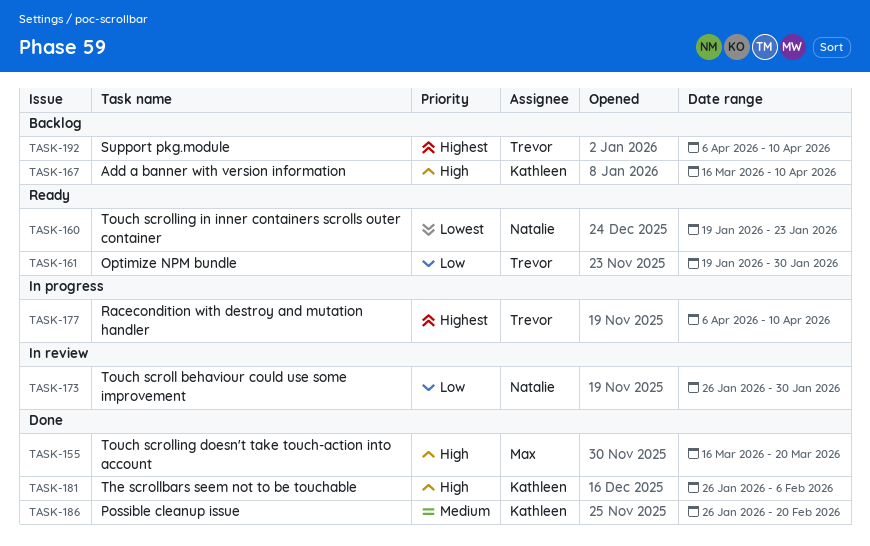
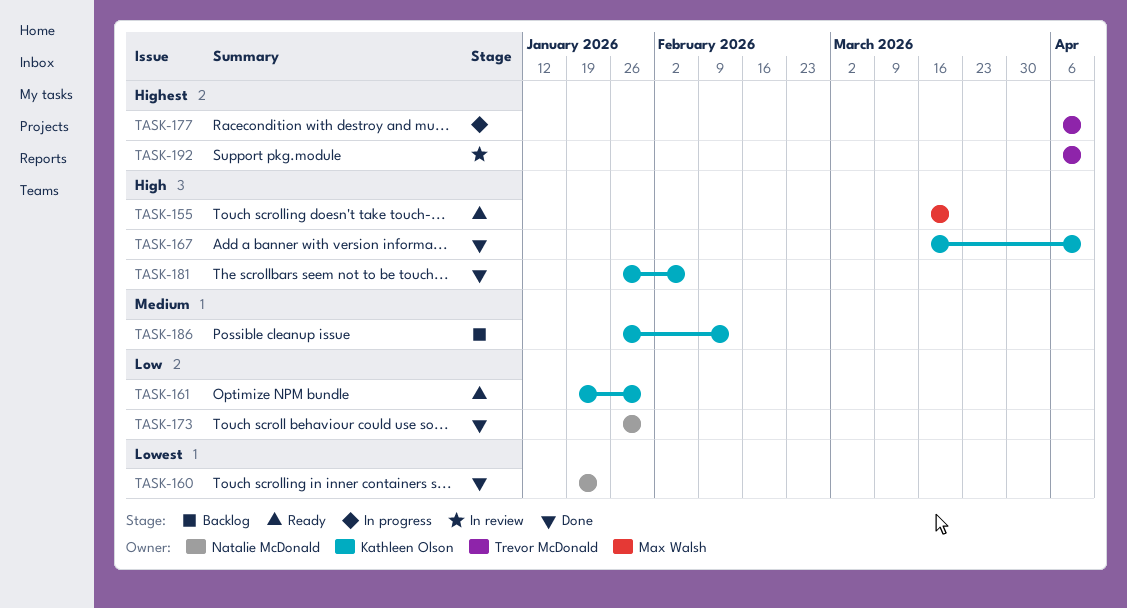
TASK-155, status: Done -> Ready
TASK-160, status: Ready -> Done
TASK-161, owner: Trevor McDonald -> Kathleen Olson
TASK-167, status: Backlog -> Done
TASK-173, status: In review -> Done
TASK-186, status: Done -> Backlog
TASK-186, due: Feb 20 -> Feb 13
TASK-192, status: Backlog -> In review

